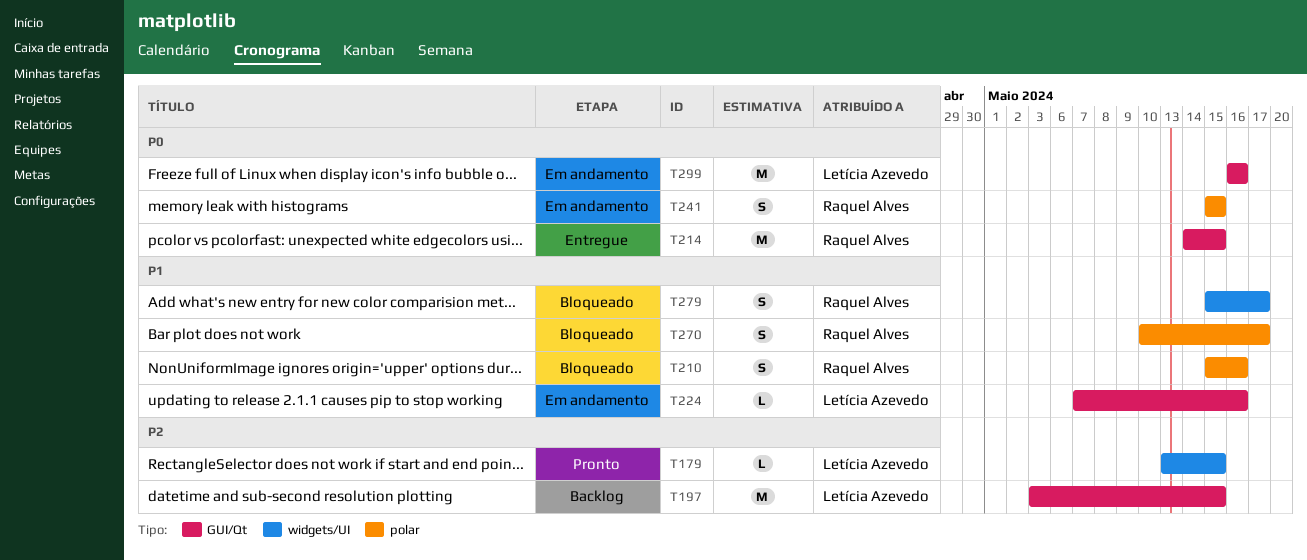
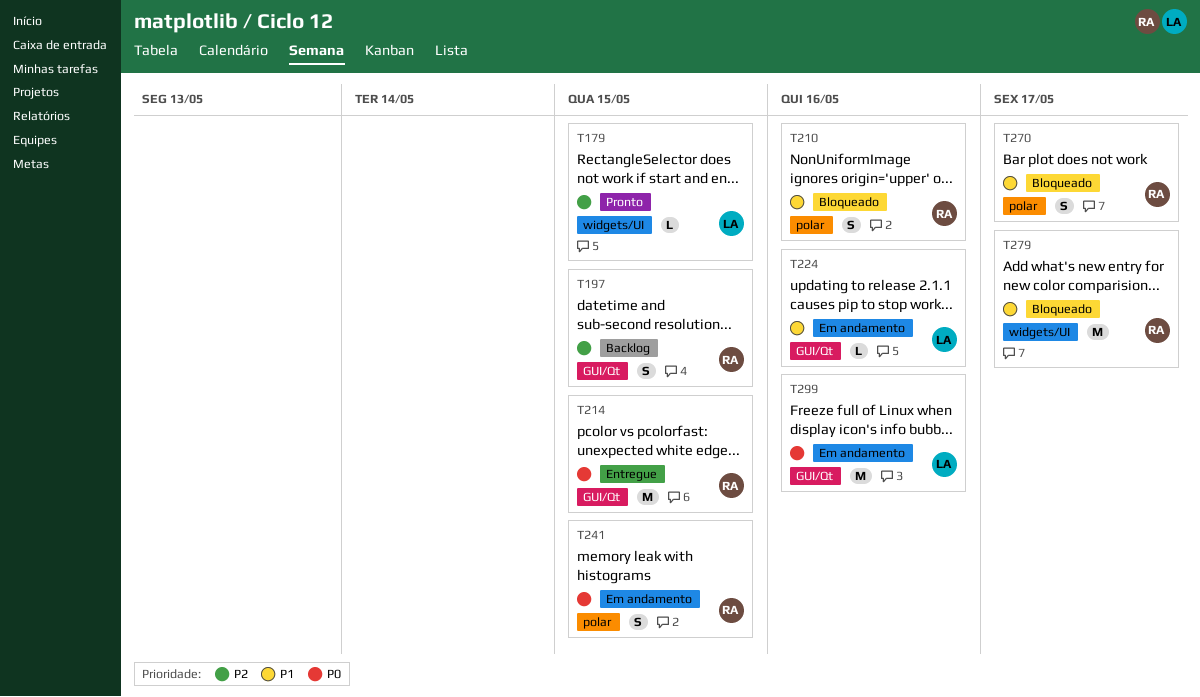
T197, owner: Letícia Azevedo -> Raquel Alves
T197, estimate: M -> S
T279, estimate: S -> M

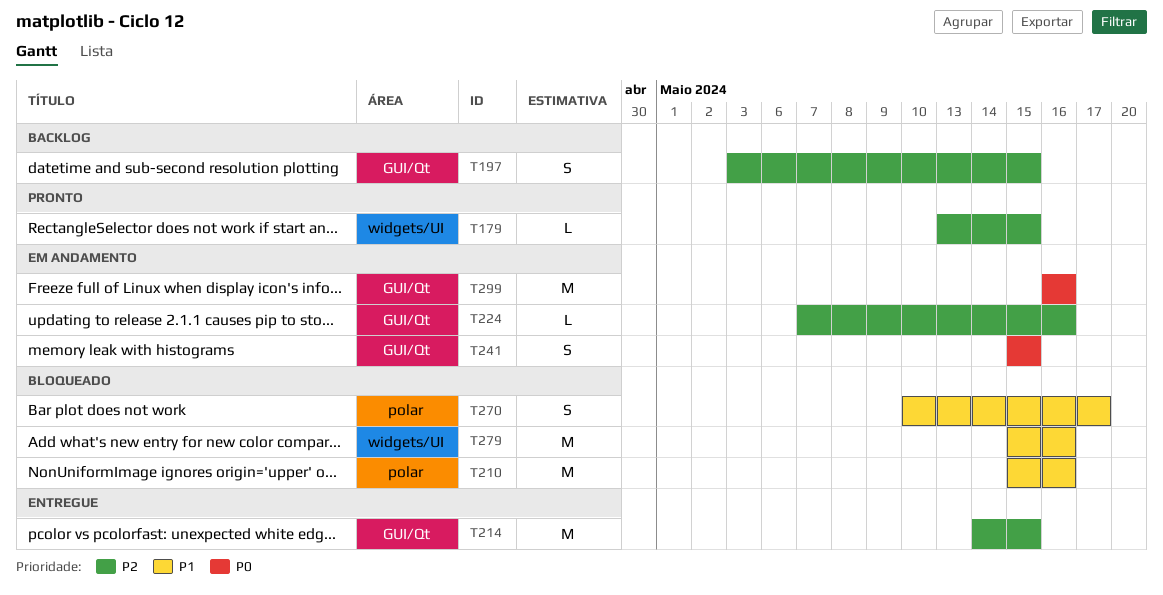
T210, estimate: S -> M
T214, priority: P0 -> P2
T224, priority: P1 -> P2
T241, label: polar -> GUI/Qt
T279, due: May 17 -> May 16

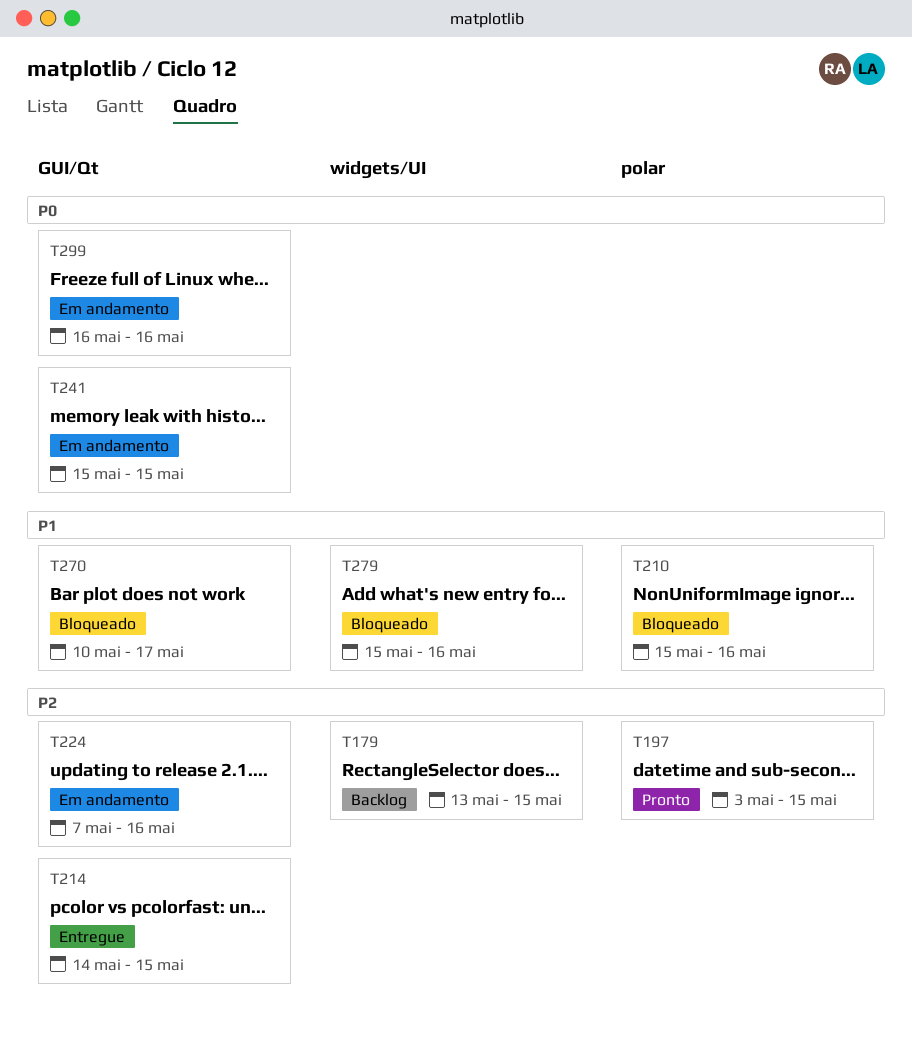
T179, status: Pronto -> Backlog
T197, status: Backlog -> Pronto
T197, label: GUI/Qt -> polar
T270, label: polar -> GUI/Qt

